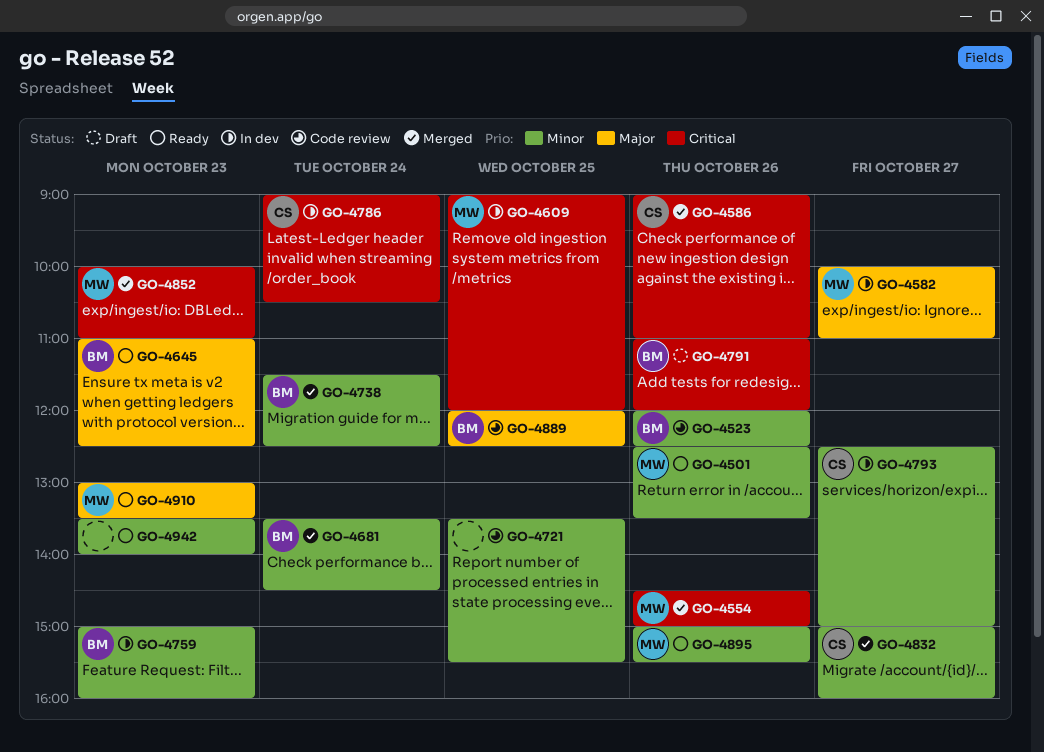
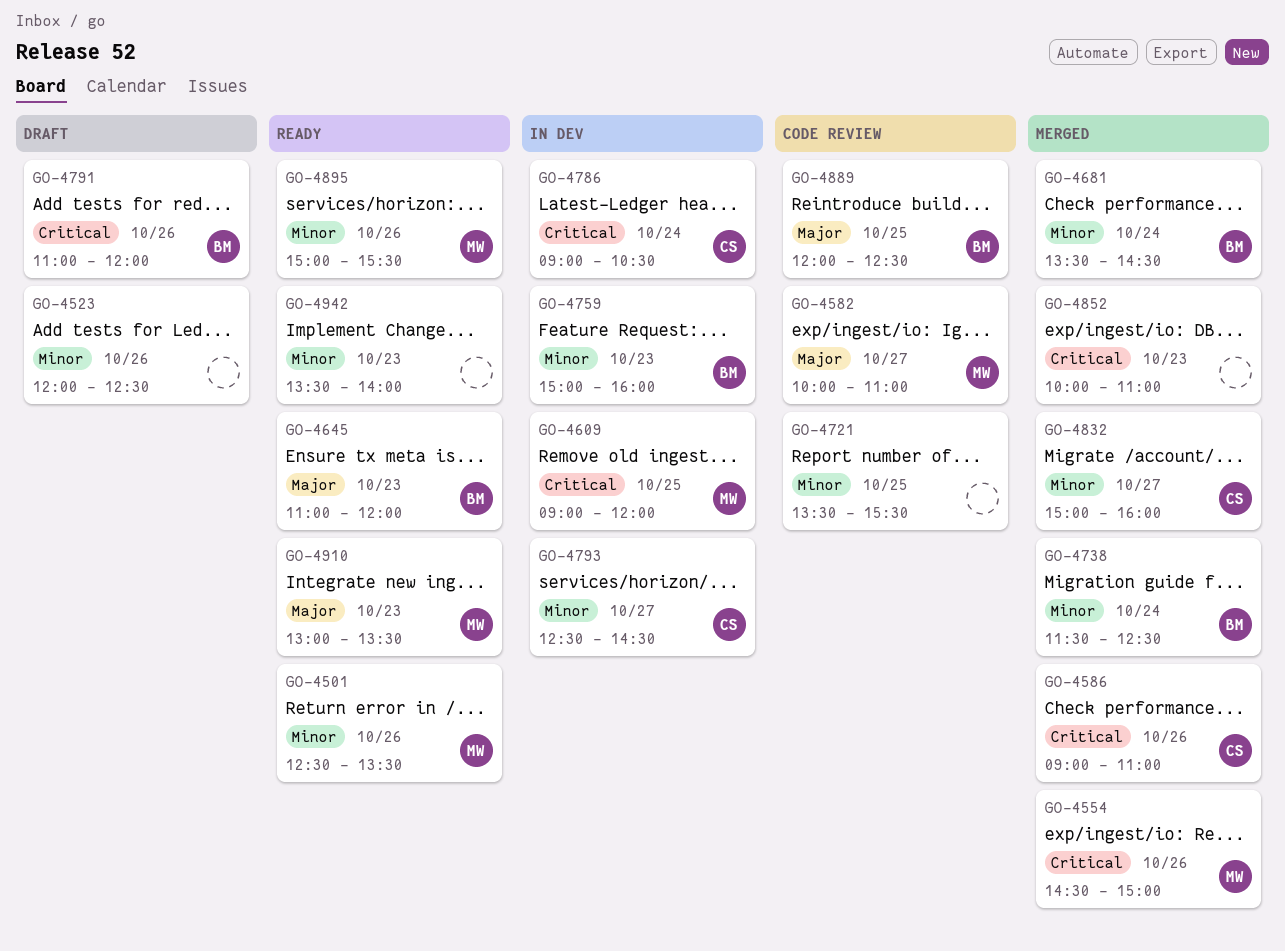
GO-4523, status: Code review -> Draft
GO-4523, owner: BM -> none
GO-4582, status: In dev -> Code review
GO-4645, ends: 12:30 -> 12:00
GO-4793, ends: 15:00 -> 14:30
GO-4852, owner: MW -> none

